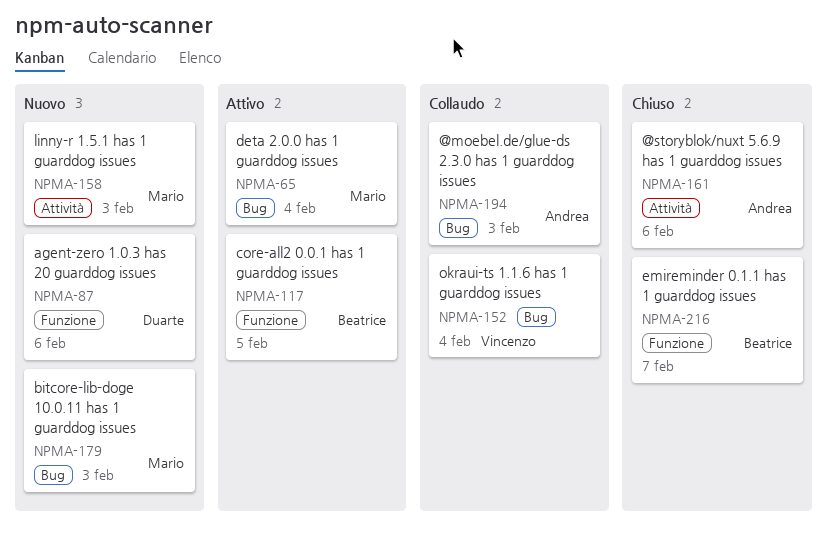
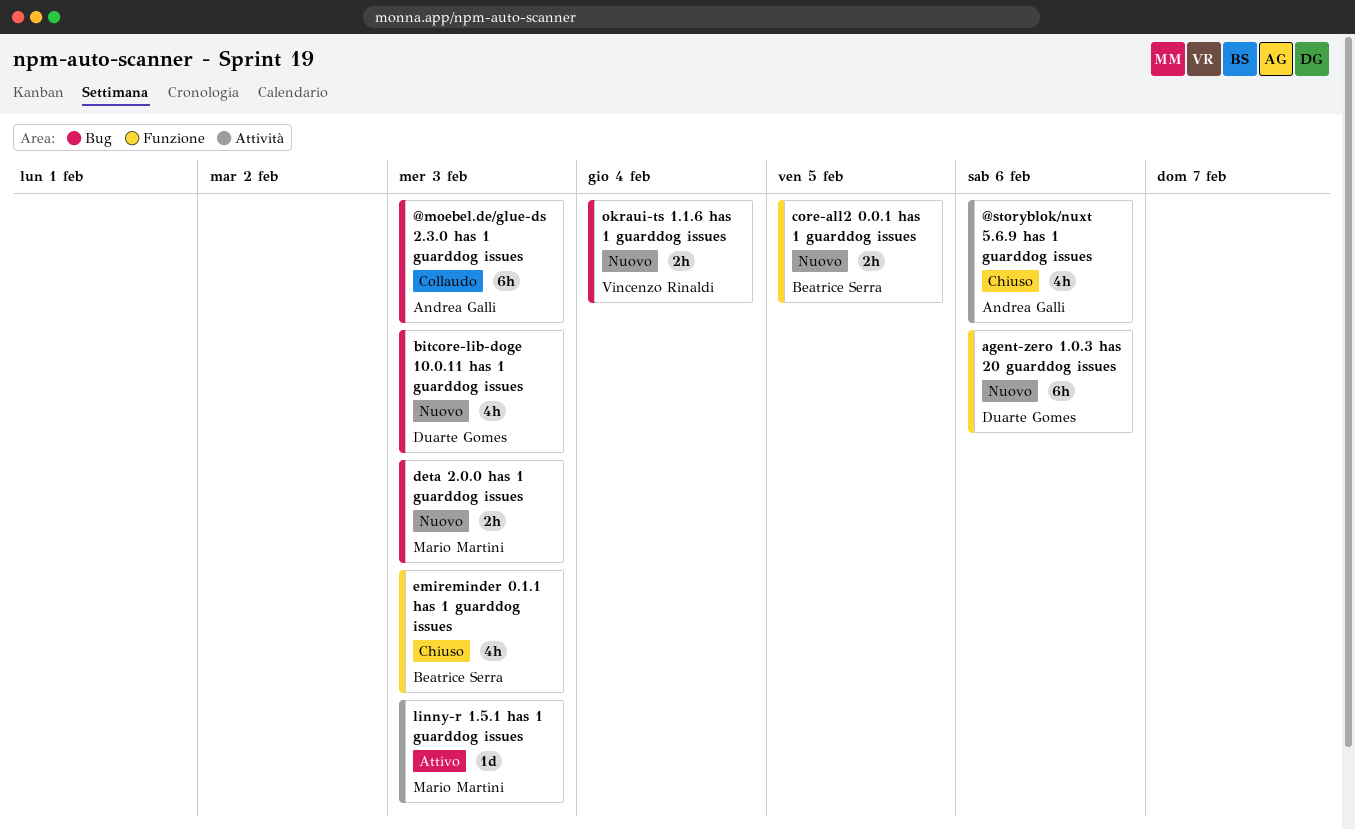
bitcore-lib-doge 10.0.11 has 1 guarddog issues, owner: Mario Martini -> Duarte Gomes
core-all2 0.0.1 has 1 guarddog issues, status: Attivo -> Nuovo
deta 2.0.0 has 1 guarddog issues, status: Attivo -> Nuovo
deta 2.0.0 has 1 guarddog issues, due: Feb 4 -> Feb 3
emireminder 0.1.1 has 1 guarddog issues, due: Feb 7 -> Feb 3
linny-r 1.5.1 has 1 guarddog issues, status: Nuovo -> Attivo
okraui-ts 1.1.6 has 1 guarddog issues, status: Collaudo -> Nuovo

